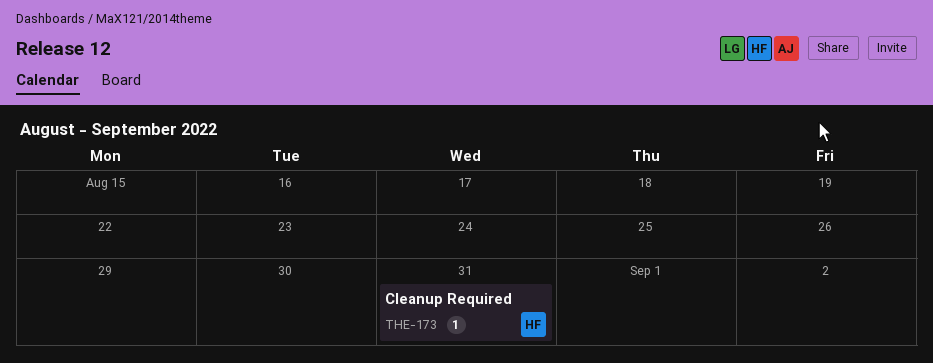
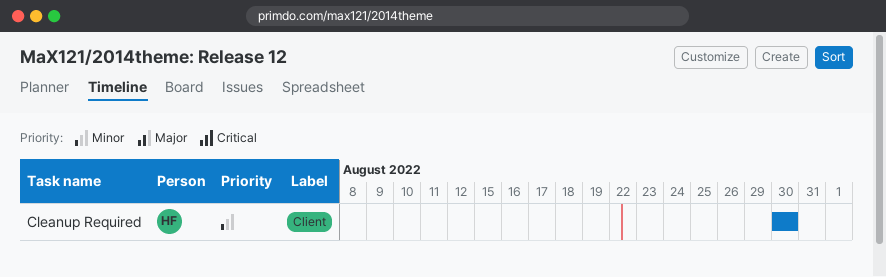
Cleanup Required, due: Aug 31 -> Aug 30

